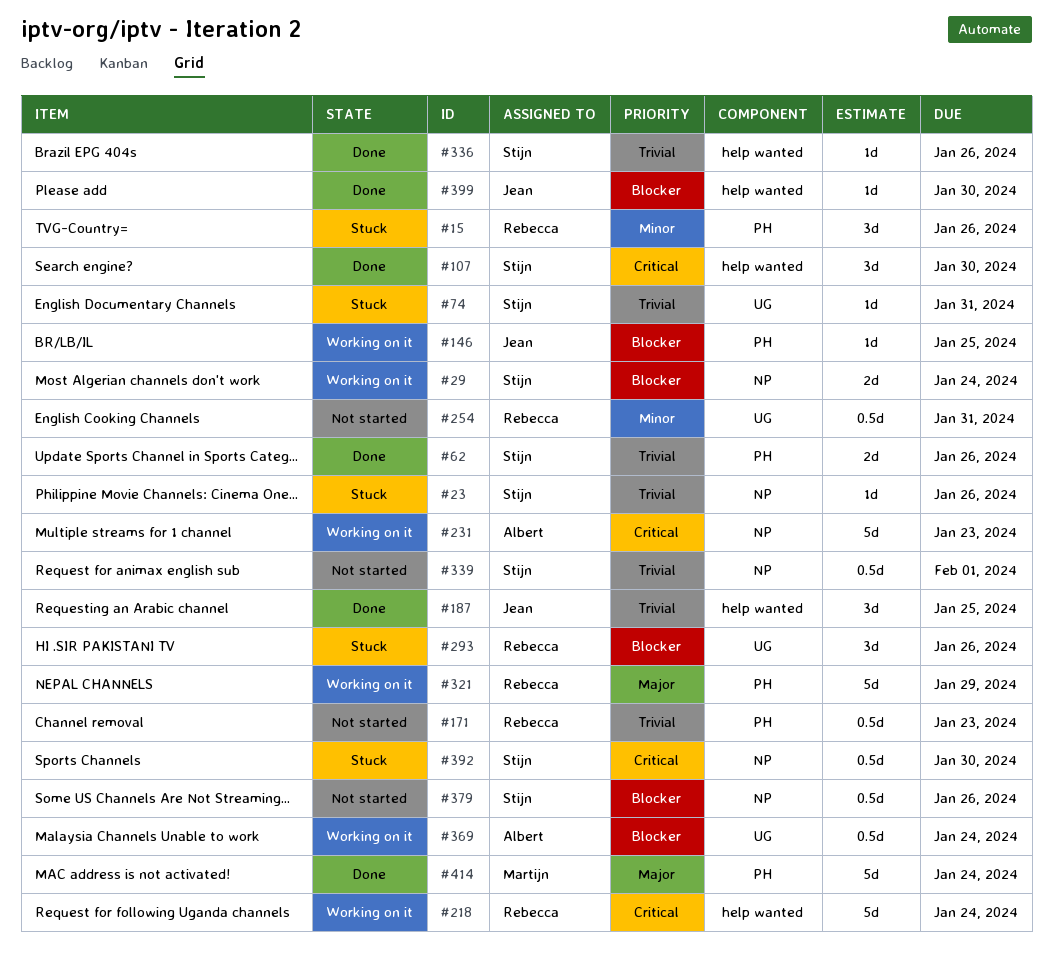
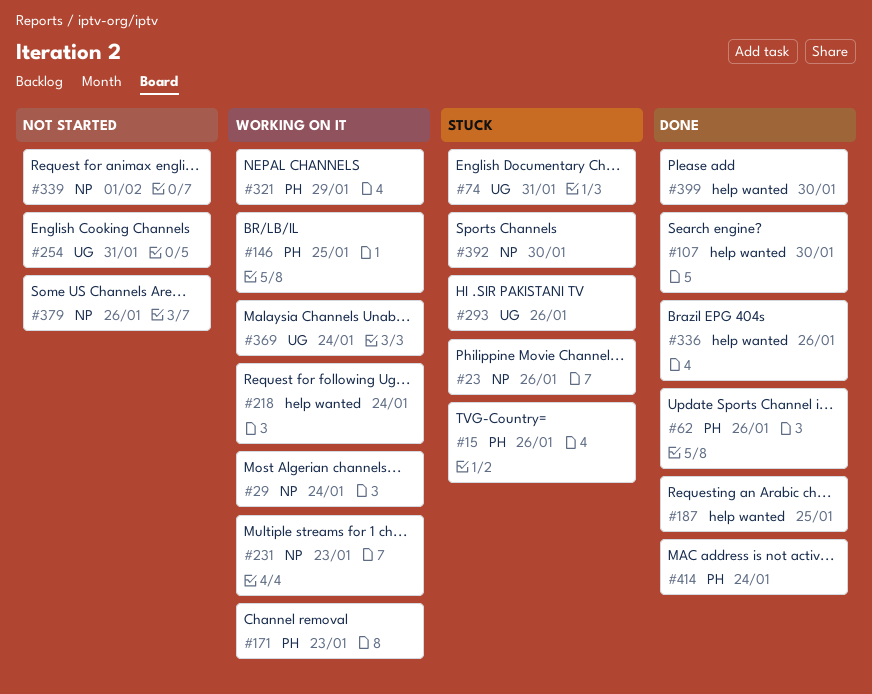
#171, status: Not started -> Working on it

